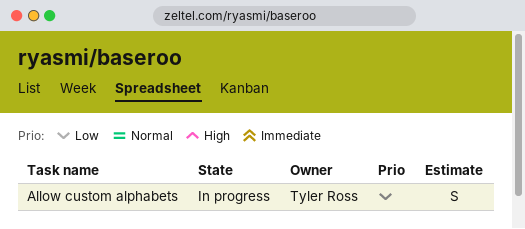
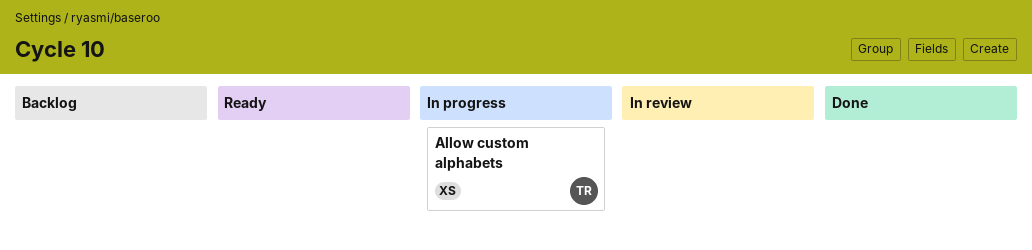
Allow custom alphabets, estimate: S -> XS

